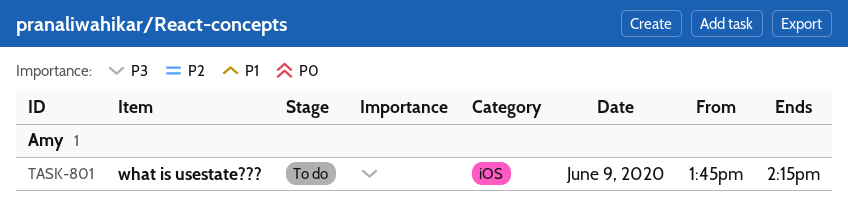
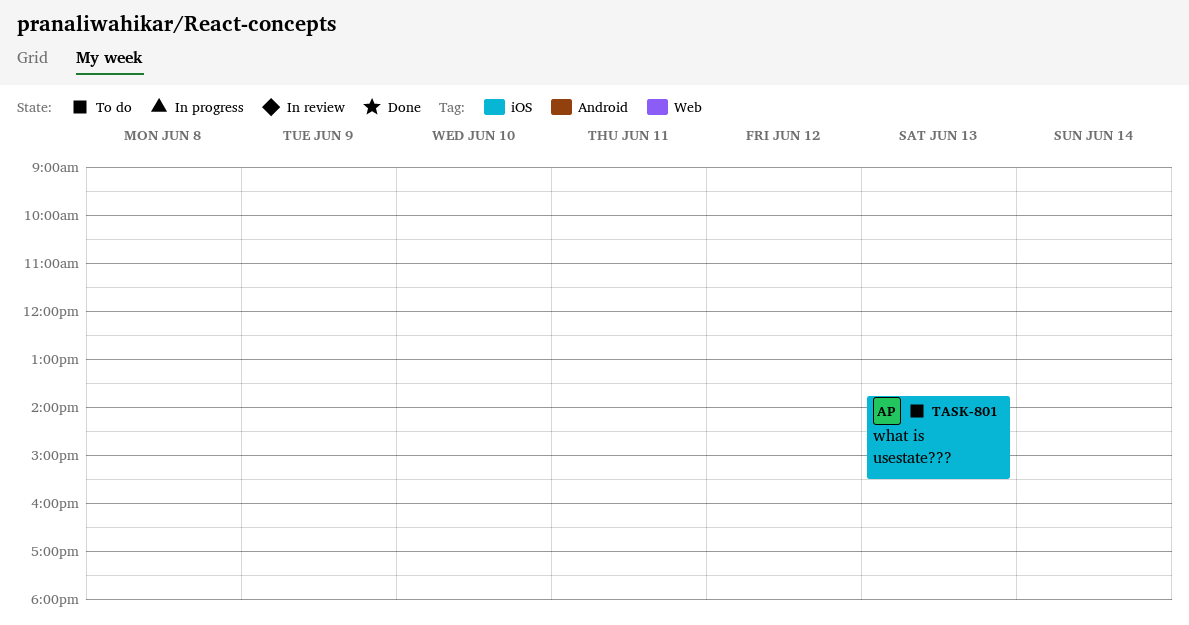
TASK-801, day: Jun 9 -> Jun 13
TASK-801, ends: 14:15 -> 15:30

